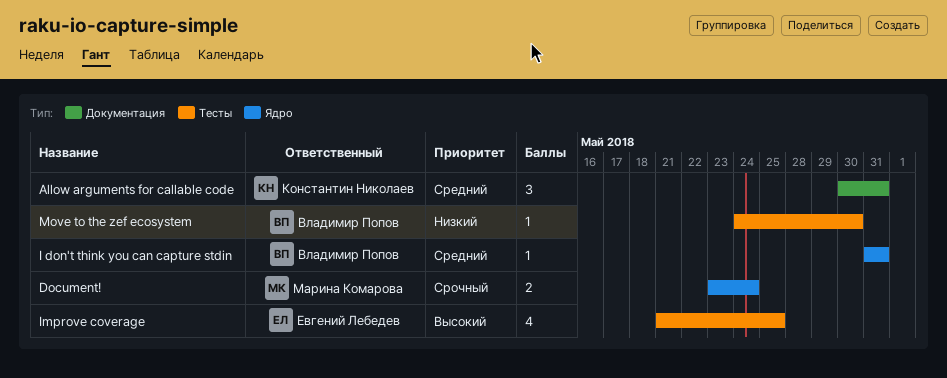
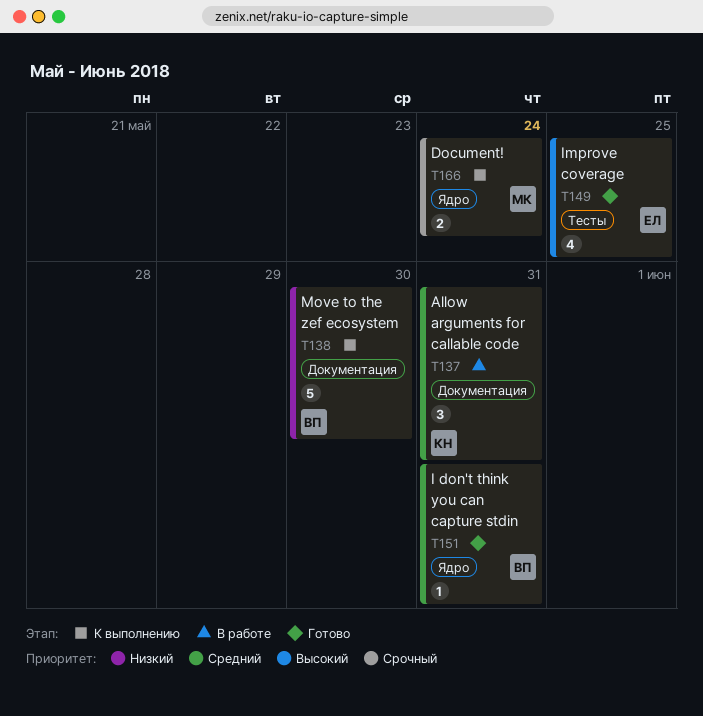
Move to the zef ecosystem, label: Тесты -> Документация
Move to the zef ecosystem, estimate: 1 -> 5

